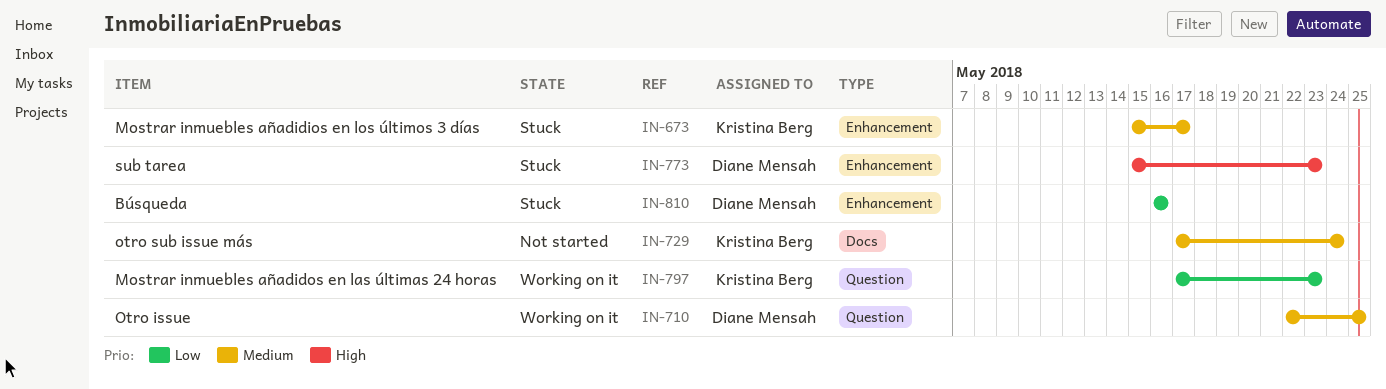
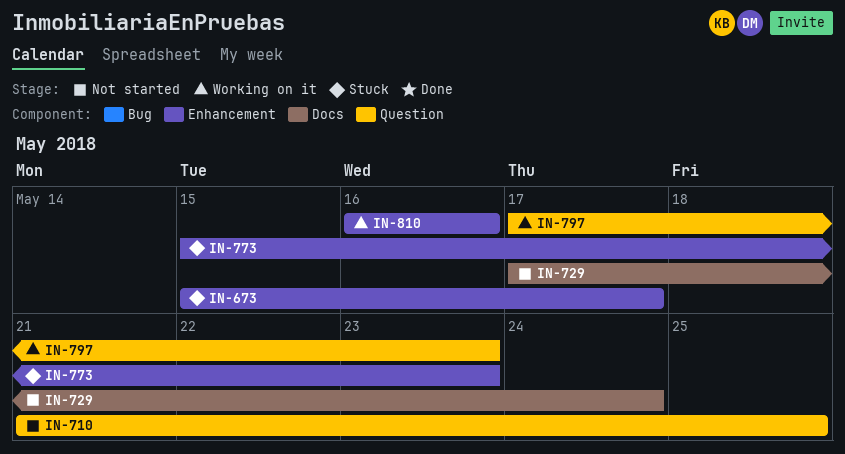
IN-710, status: Working on it -> Not started
IN-710, start: May 22 -> May 21
IN-810, status: Stuck -> Working on it

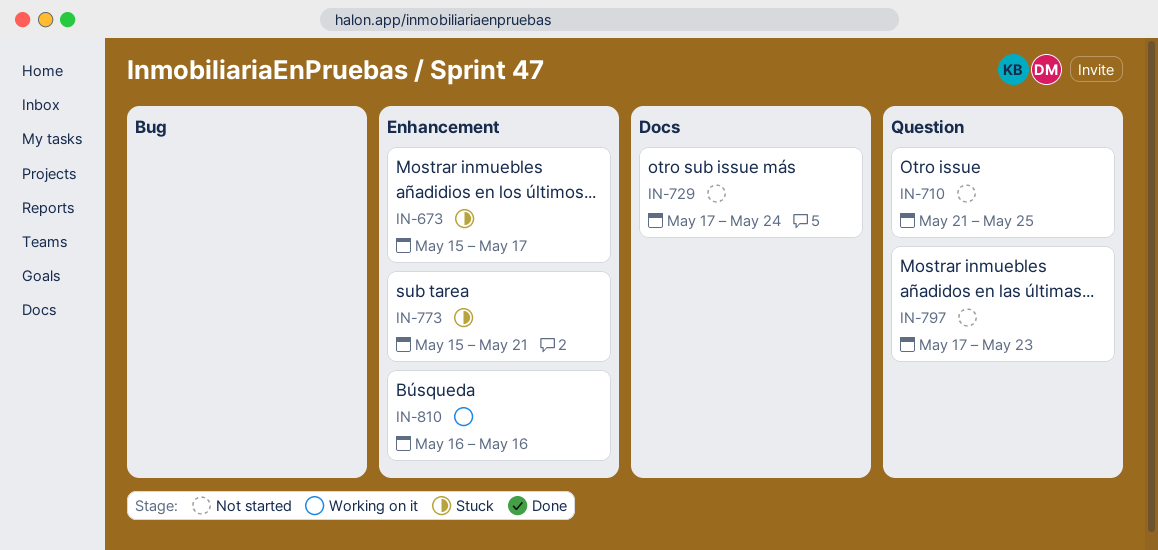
IN-773, due: May 23 -> May 21
IN-797, status: Working on it -> Not started

